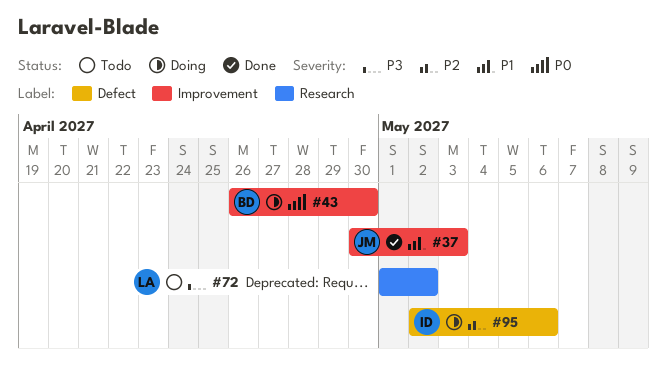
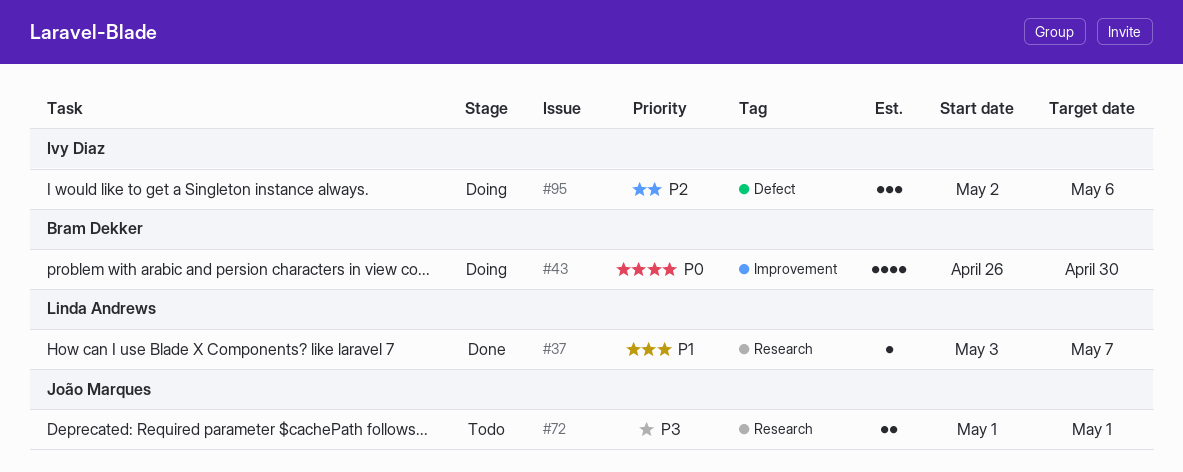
#37, owner: João Marques -> Linda Andrews
#37, label: Improvement -> Research
#37, start: Apr 30 -> May 3
#37, due: May 3 -> May 7
#72, owner: Linda Andrews -> João Marques
#72, due: May 2 -> May 1

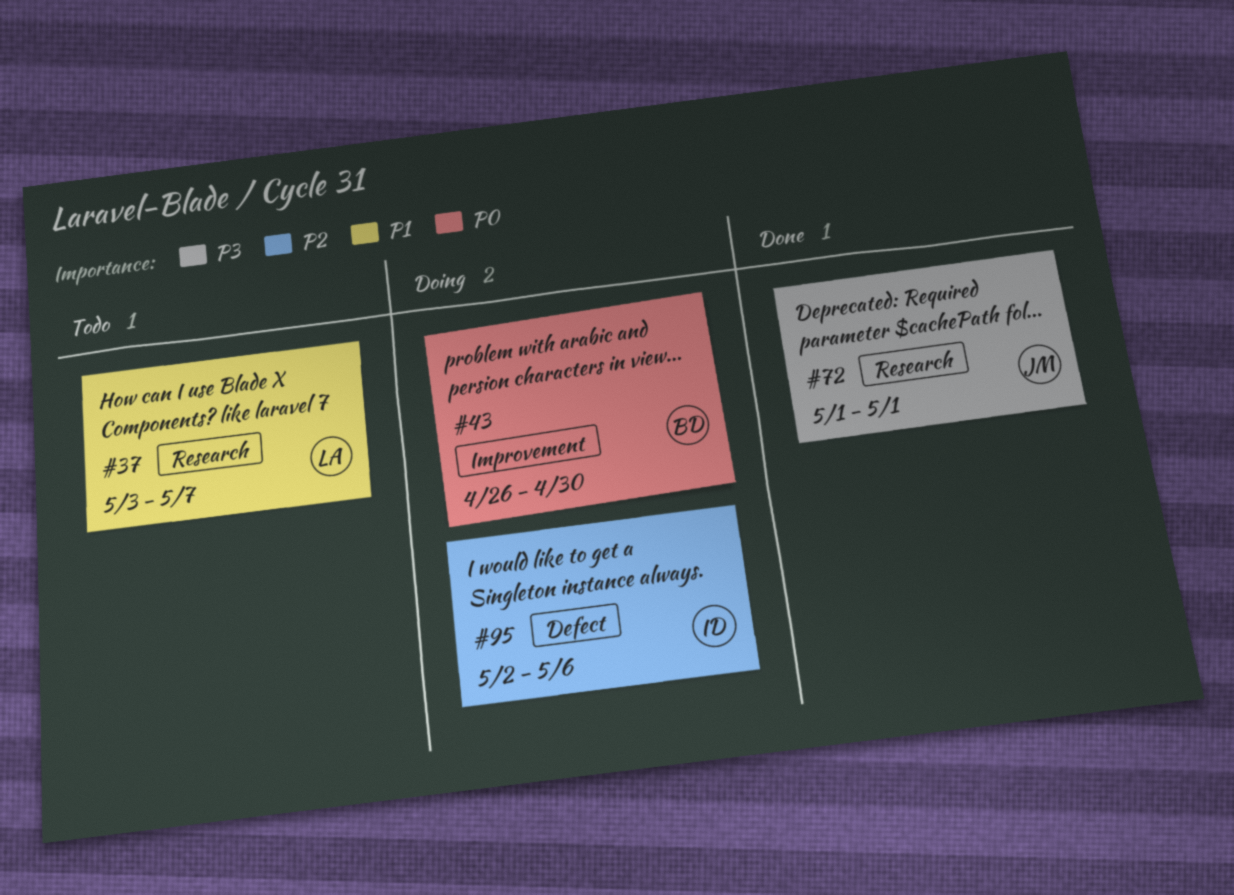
#37, status: Done -> Todo
#72, status: Todo -> Done

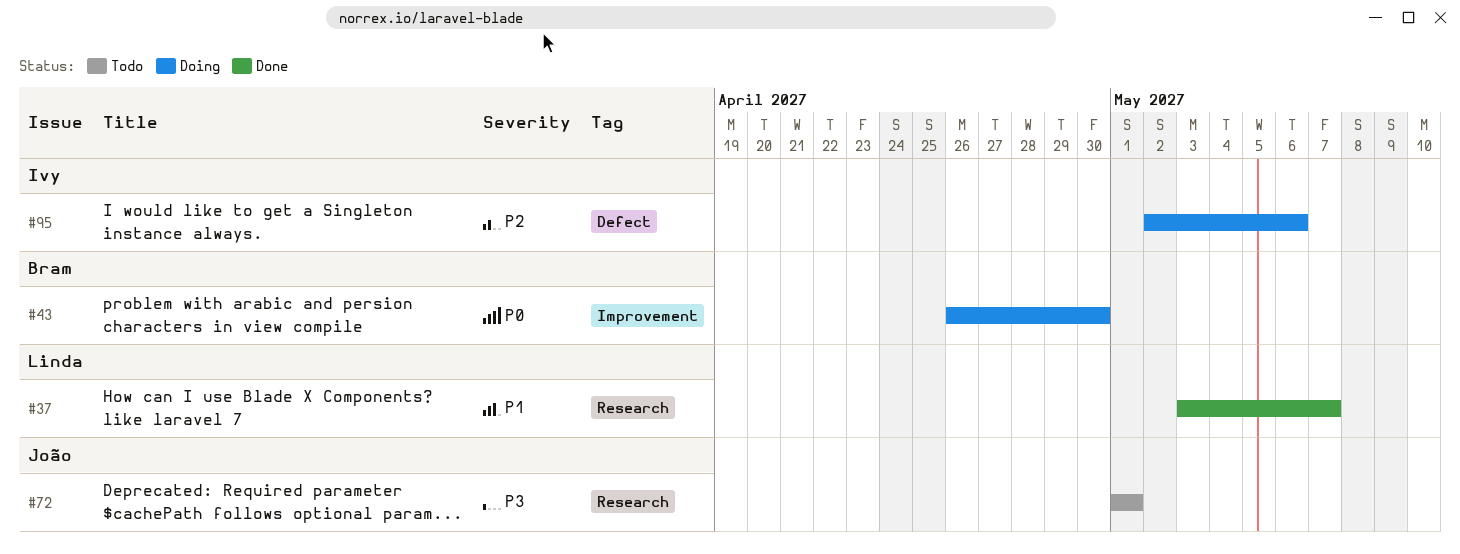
#37, status: Todo -> Done
#72, status: Done -> Todo

